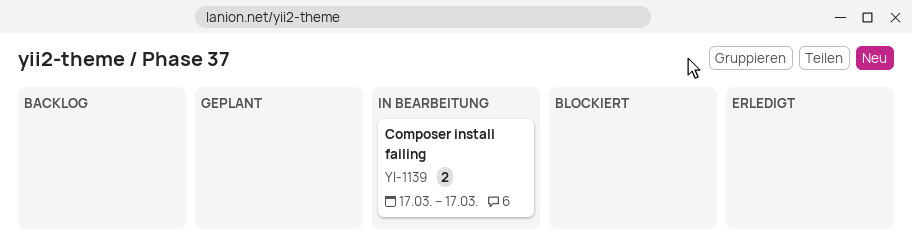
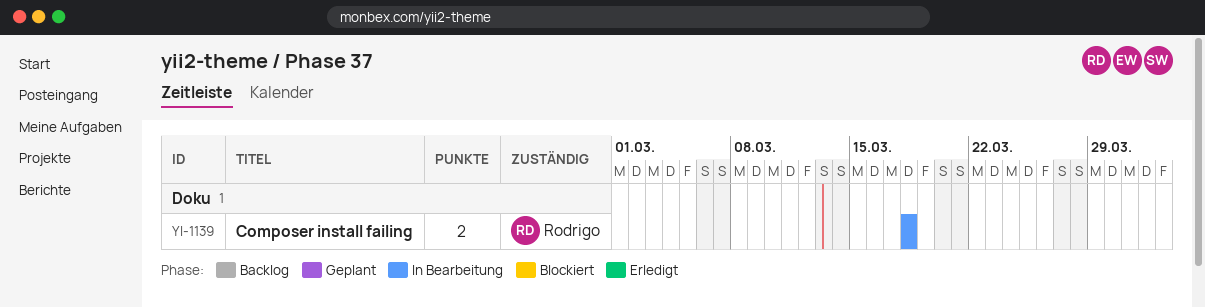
YI-1139, start: Mar 17 -> Mar 18
YI-1139, due: Mar 17 -> Mar 18

